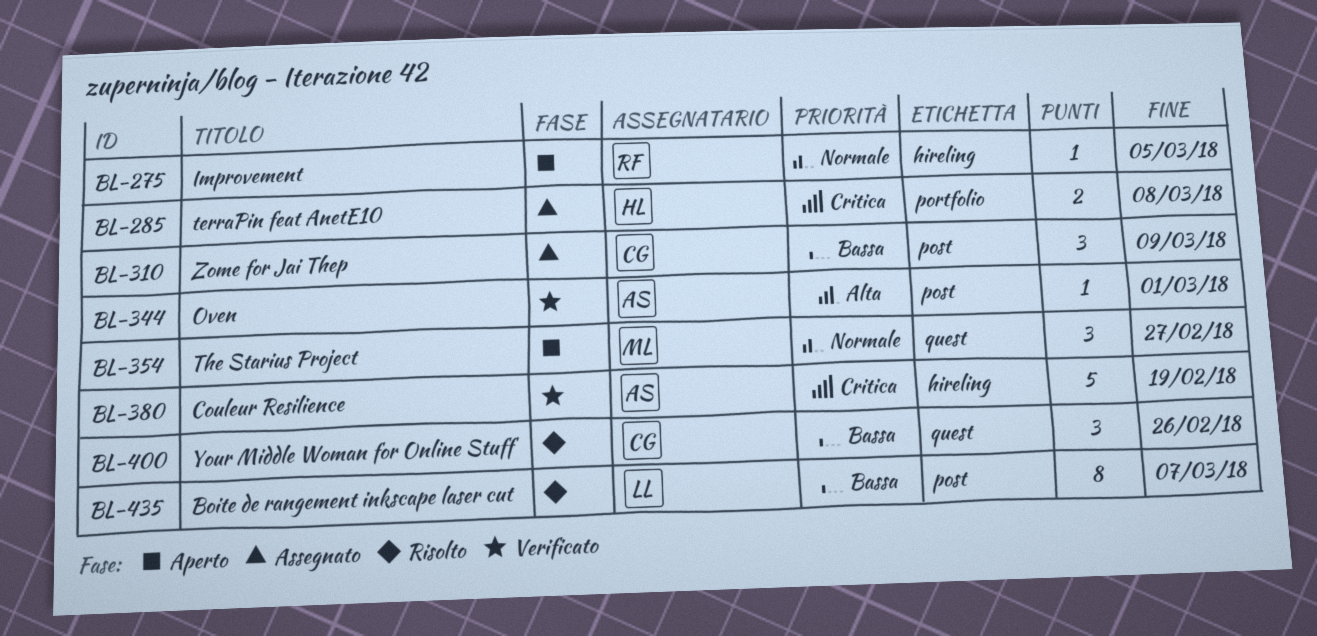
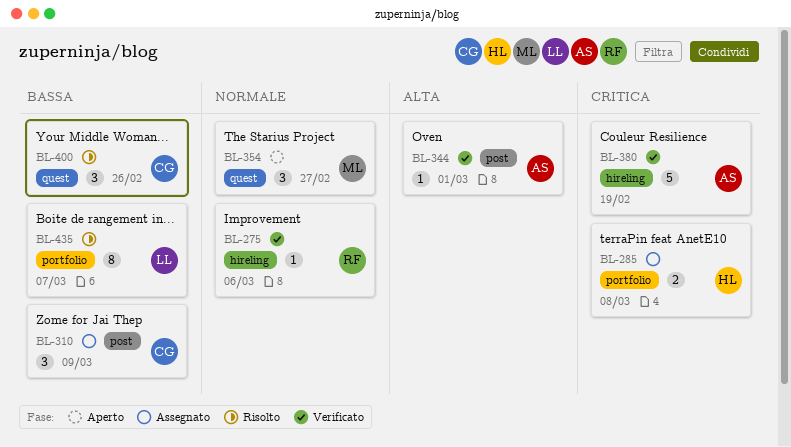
BL-275, status: Aperto -> Verificato
BL-275, due: Mar 5 -> Mar 6
BL-435, label: post -> portfolio

